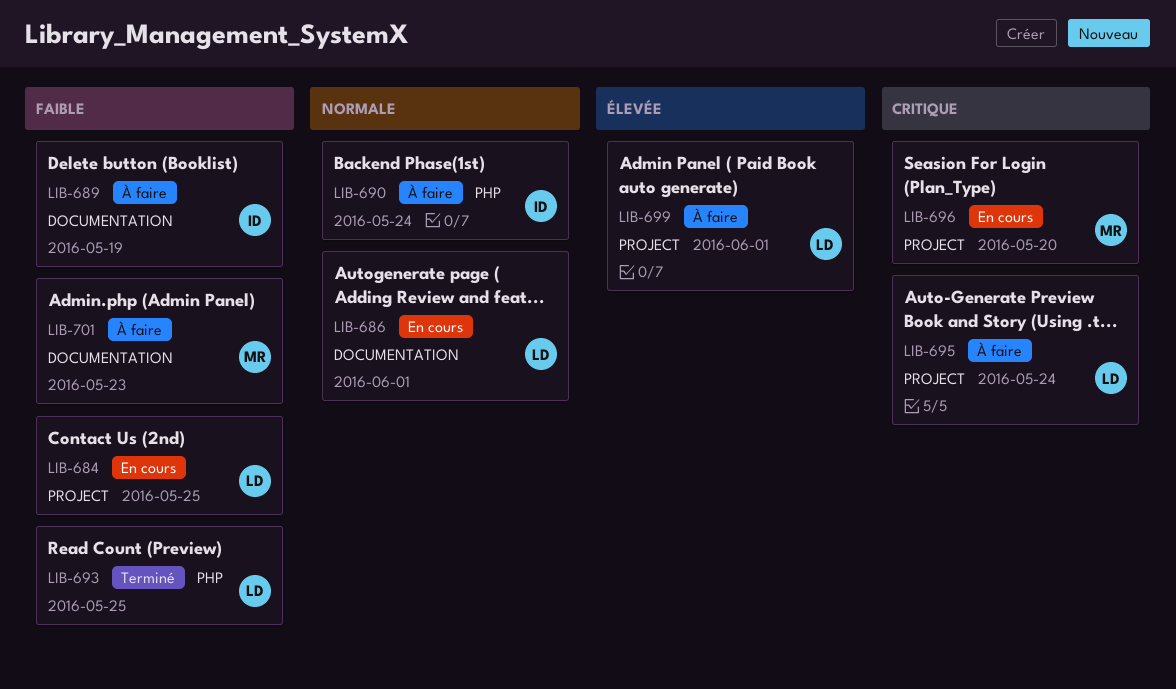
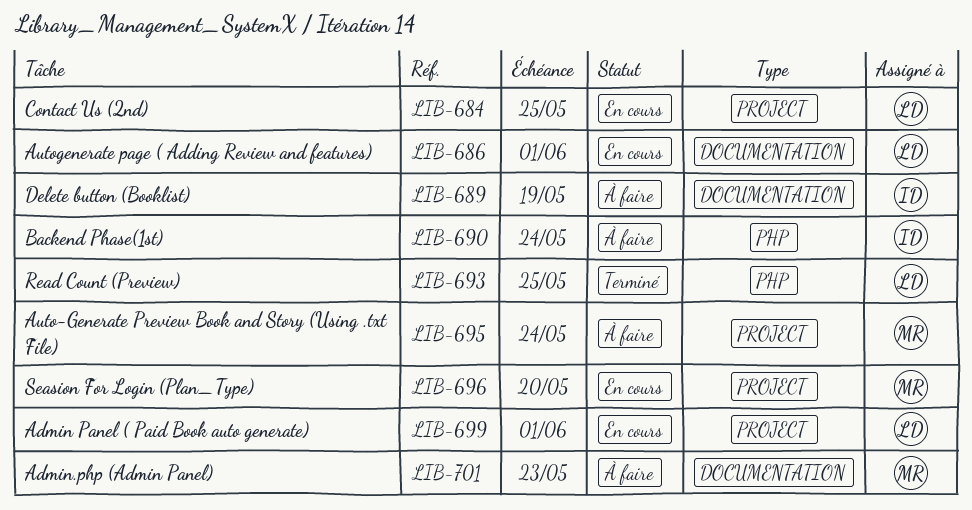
LIB-695, owner: LD -> MR
LIB-699, status: À faire -> En cours

